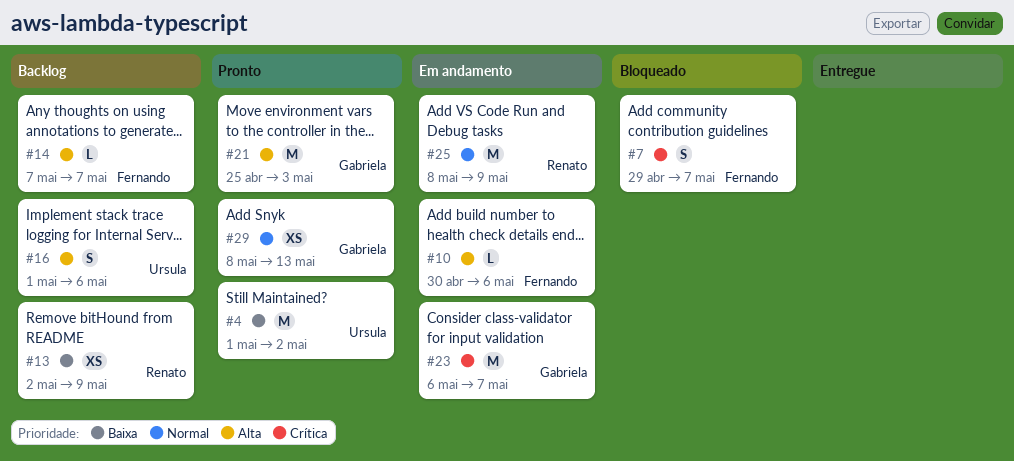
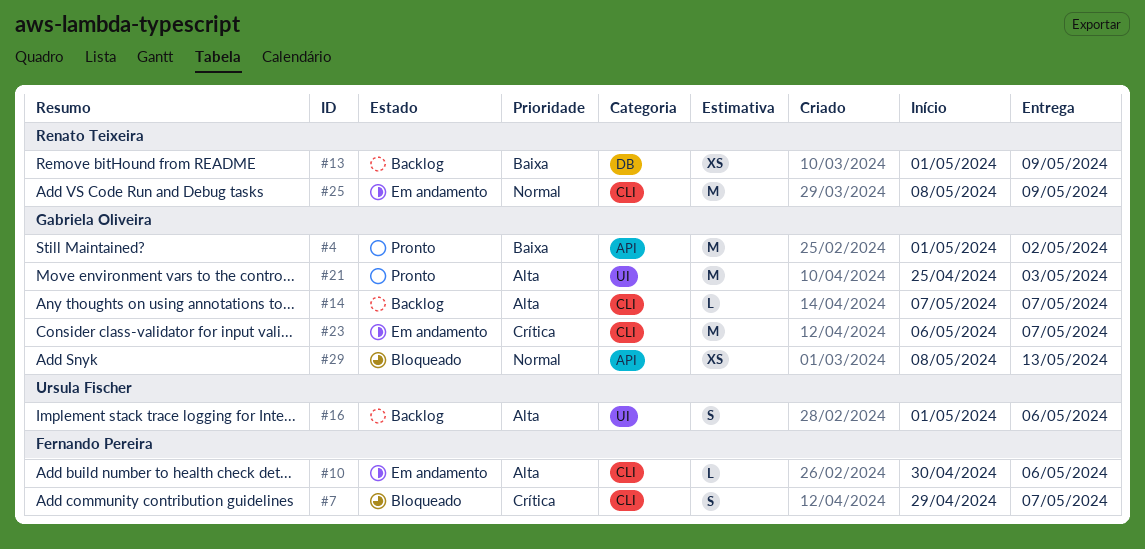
#4, owner: Ursula Fischer -> Gabriela Oliveira
#13, start: May 2 -> May 1
#14, owner: Fernando Pereira -> Gabriela Oliveira
#29, status: Pronto -> Bloqueado

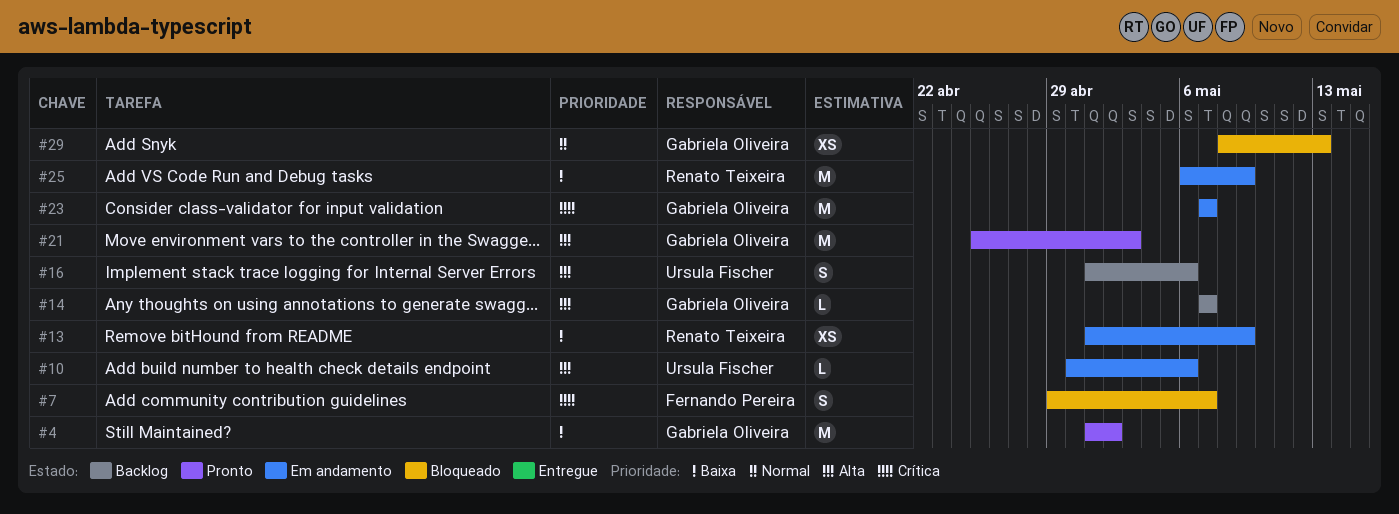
#10, owner: Fernando Pereira -> Ursula Fischer
#13, status: Backlog -> Em andamento
#23, start: May 6 -> May 7
#25, priority: Normal -> Baixa
#25, start: May 8 -> May 6

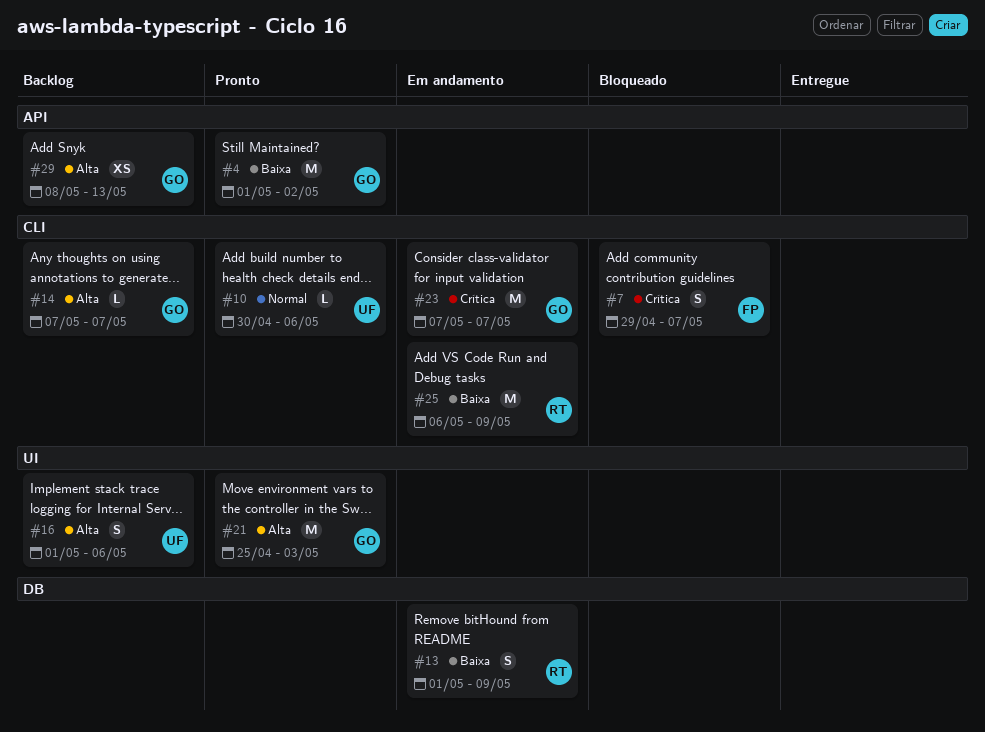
#10, status: Em andamento -> Pronto
#10, priority: Alta -> Normal
#13, estimate: XS -> S
#29, status: Bloqueado -> Backlog
#29, priority: Normal -> Alta

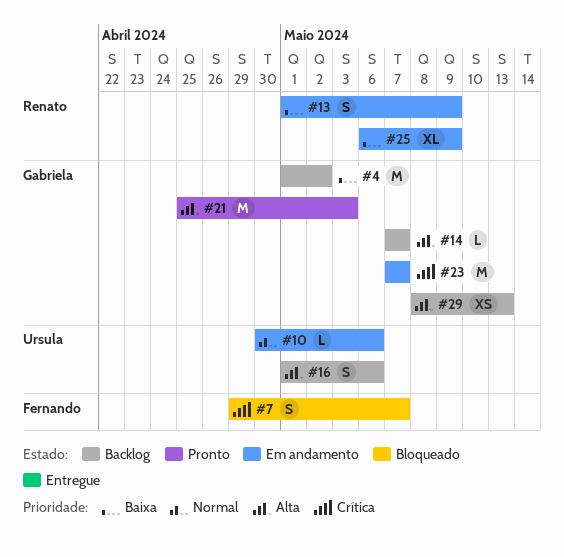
#4, status: Pronto -> Backlog
#10, status: Pronto -> Em andamento
#25, estimate: M -> XL

